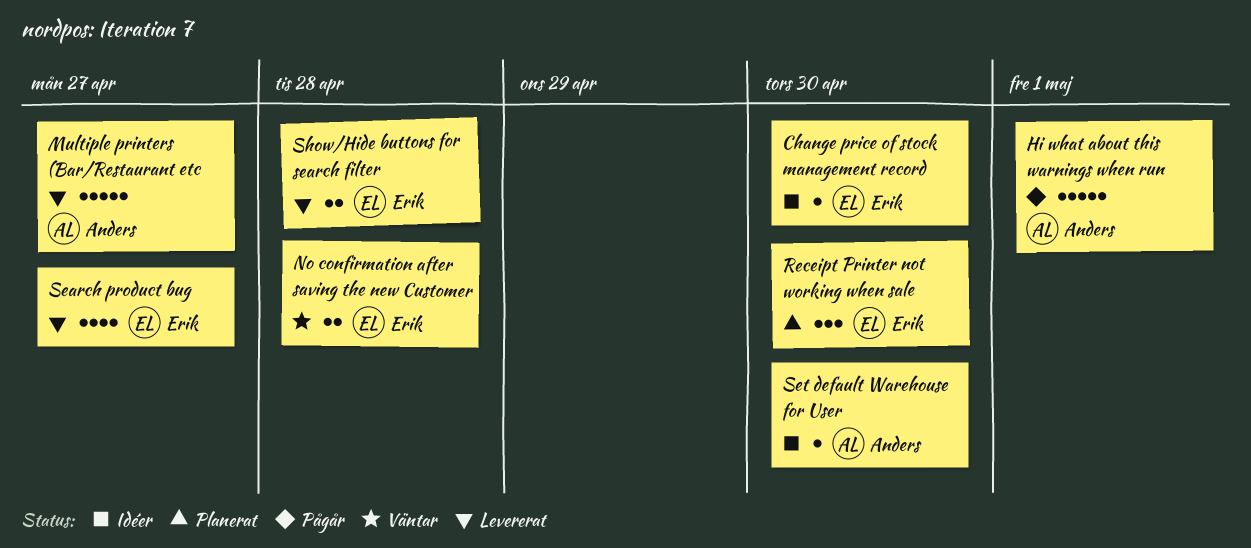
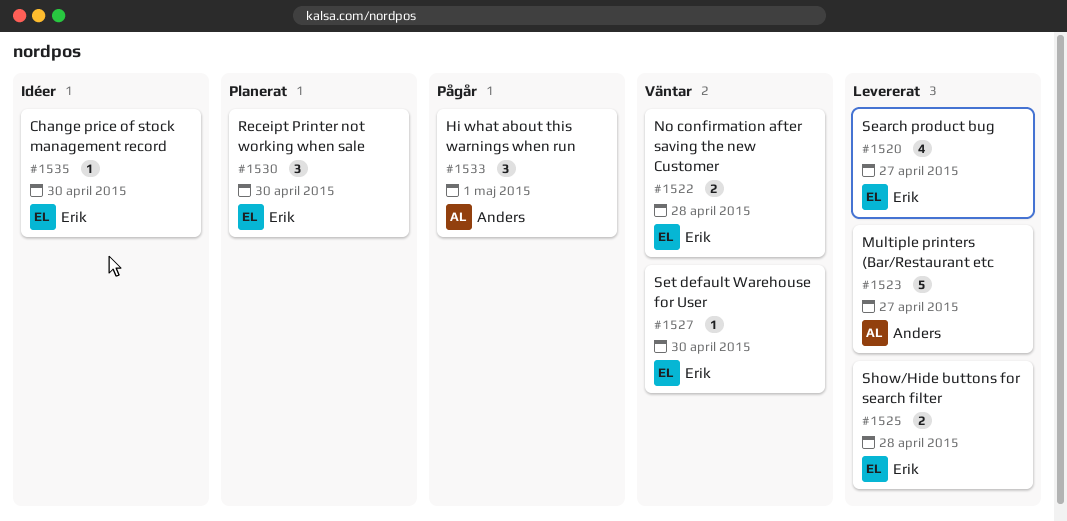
Hi what about this warnings when run, estimate: 5 -> 3
Set default Warehouse for User, status: Idéer -> Väntar
Set default Warehouse for User, owner: Anders -> Erik

